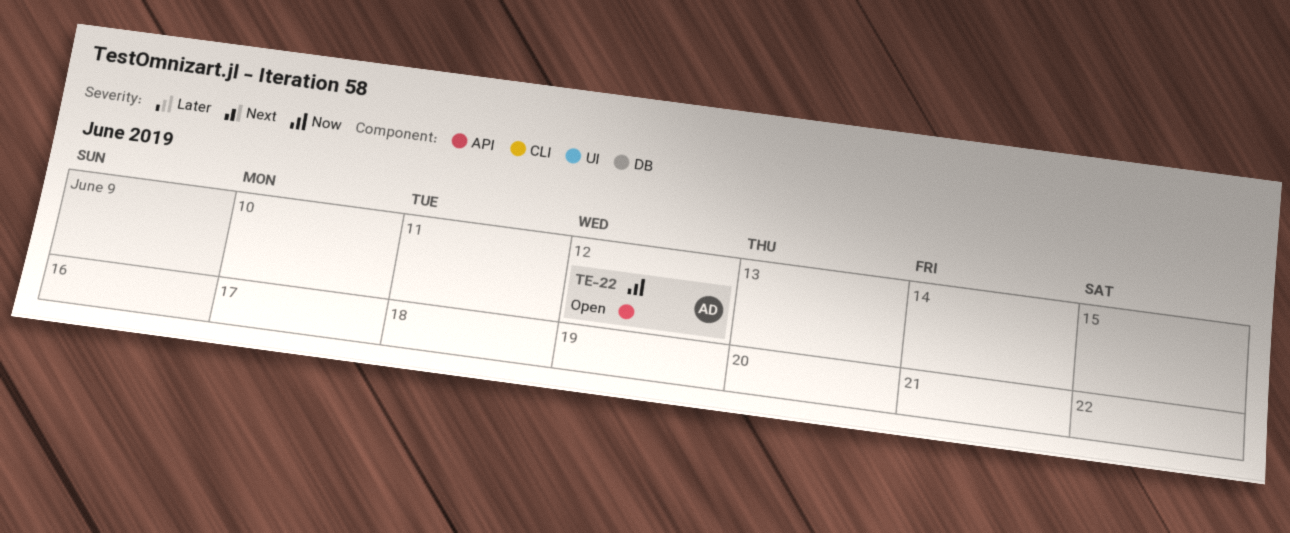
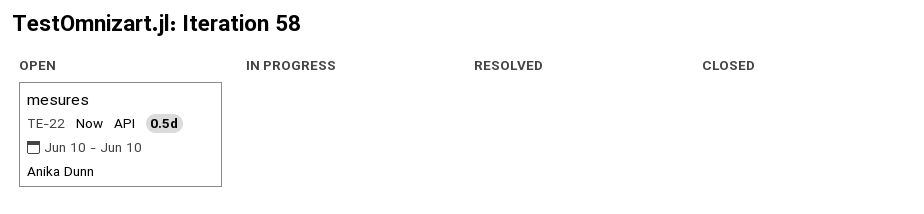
TE-22, due: Jun 12 -> Jun 10

